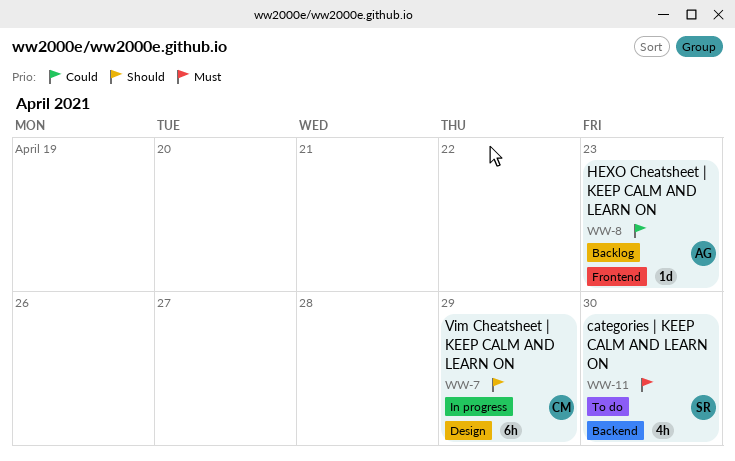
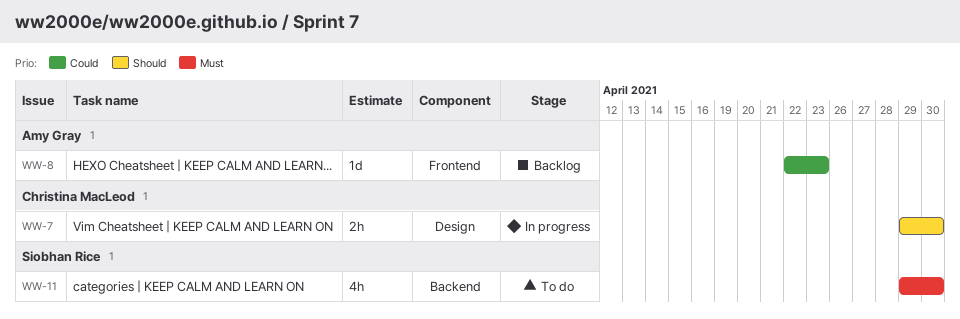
WW-7, estimate: 6h -> 2h
WW-7, due: Apr 29 -> Apr 30

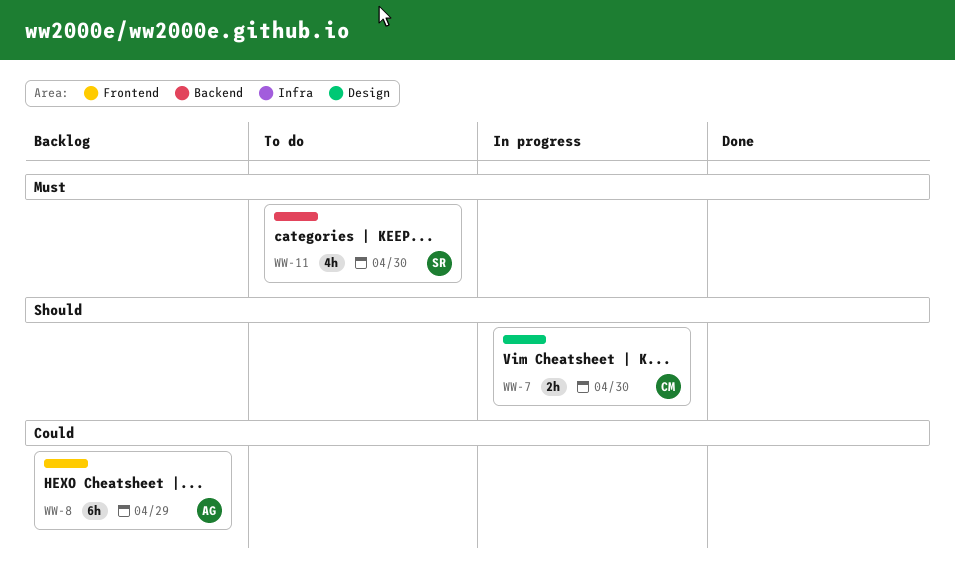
WW-8, estimate: 1d -> 6h
WW-8, due: Apr 23 -> Apr 29

